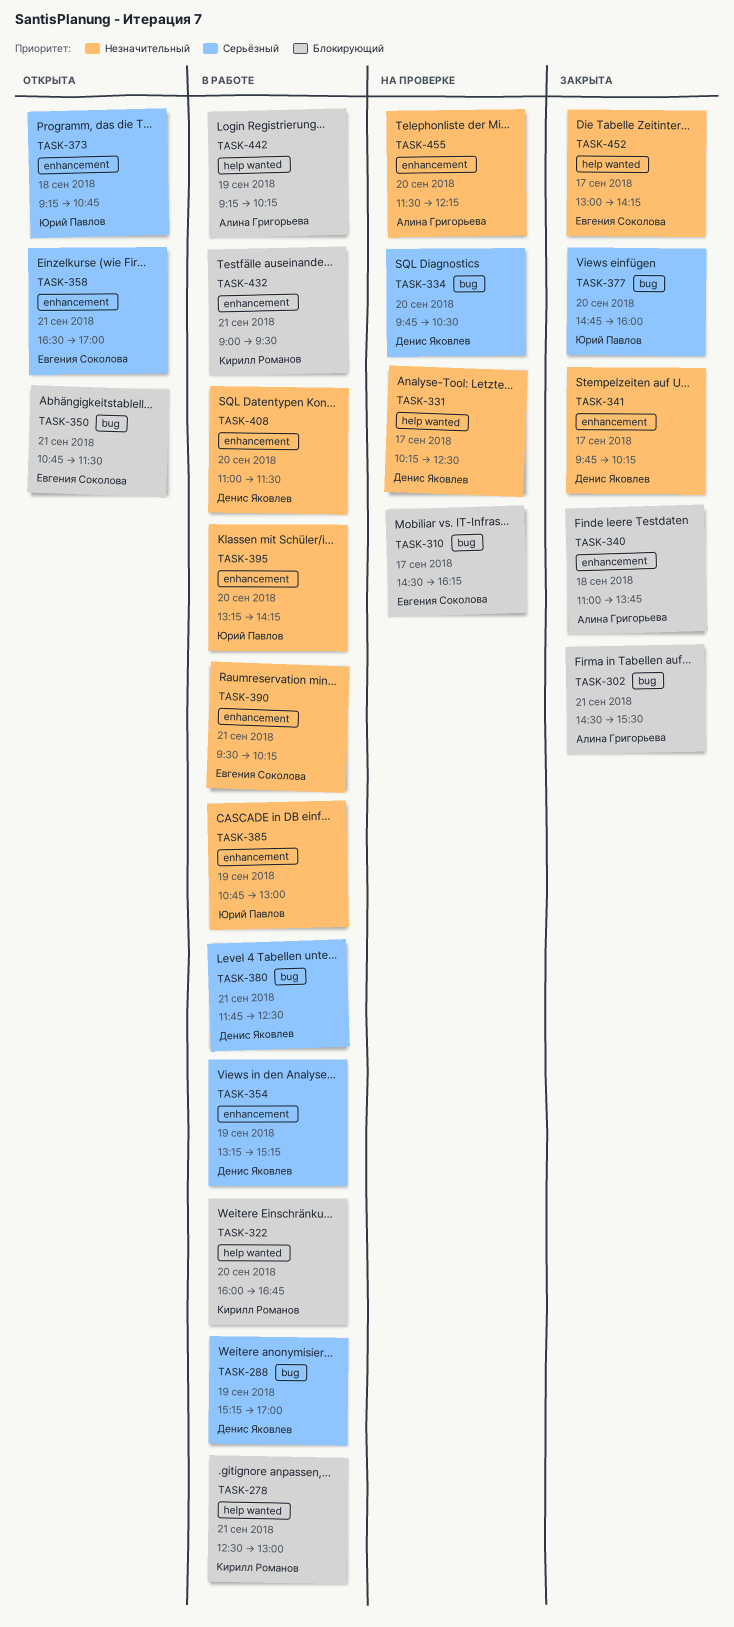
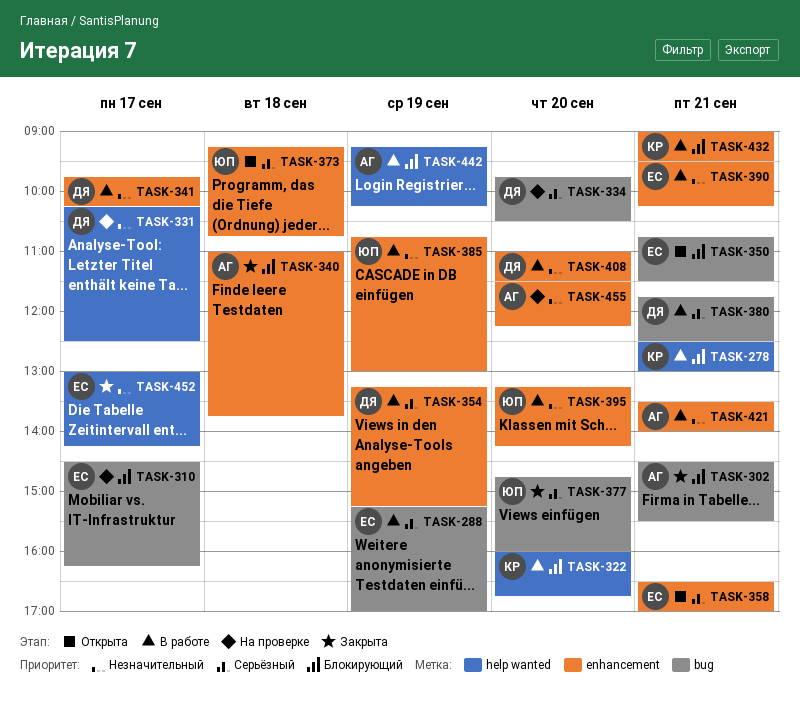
TASK-288, owner: Денис Яковлев -> Евгения Соколова
TASK-341, status: Закрыта -> В работе
TASK-421: none -> present

